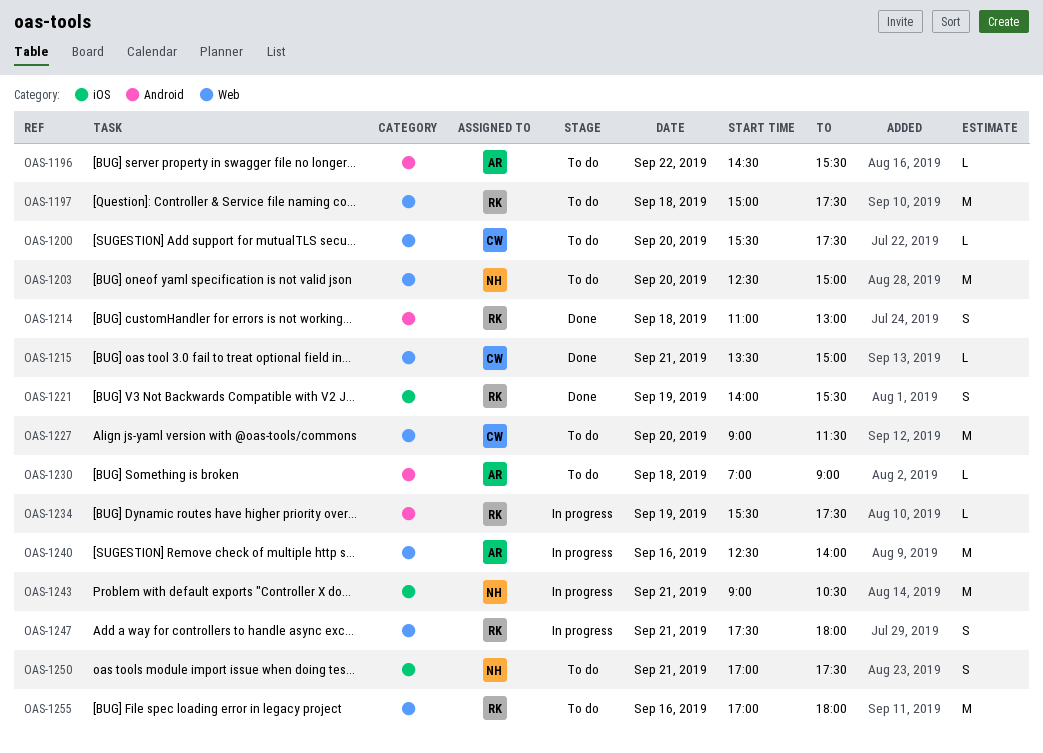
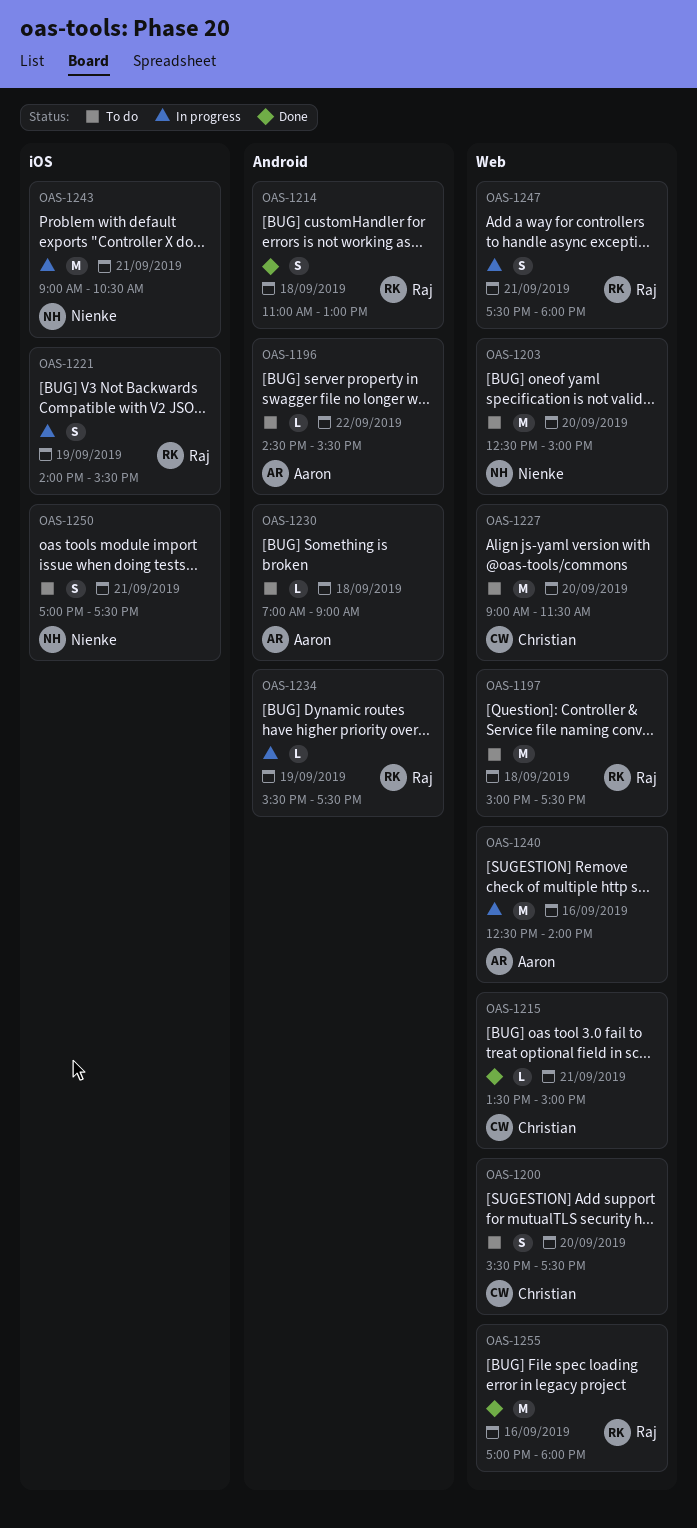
OAS-1200, estimate: L -> S
OAS-1221, status: Done -> In progress
OAS-1255, status: To do -> Done

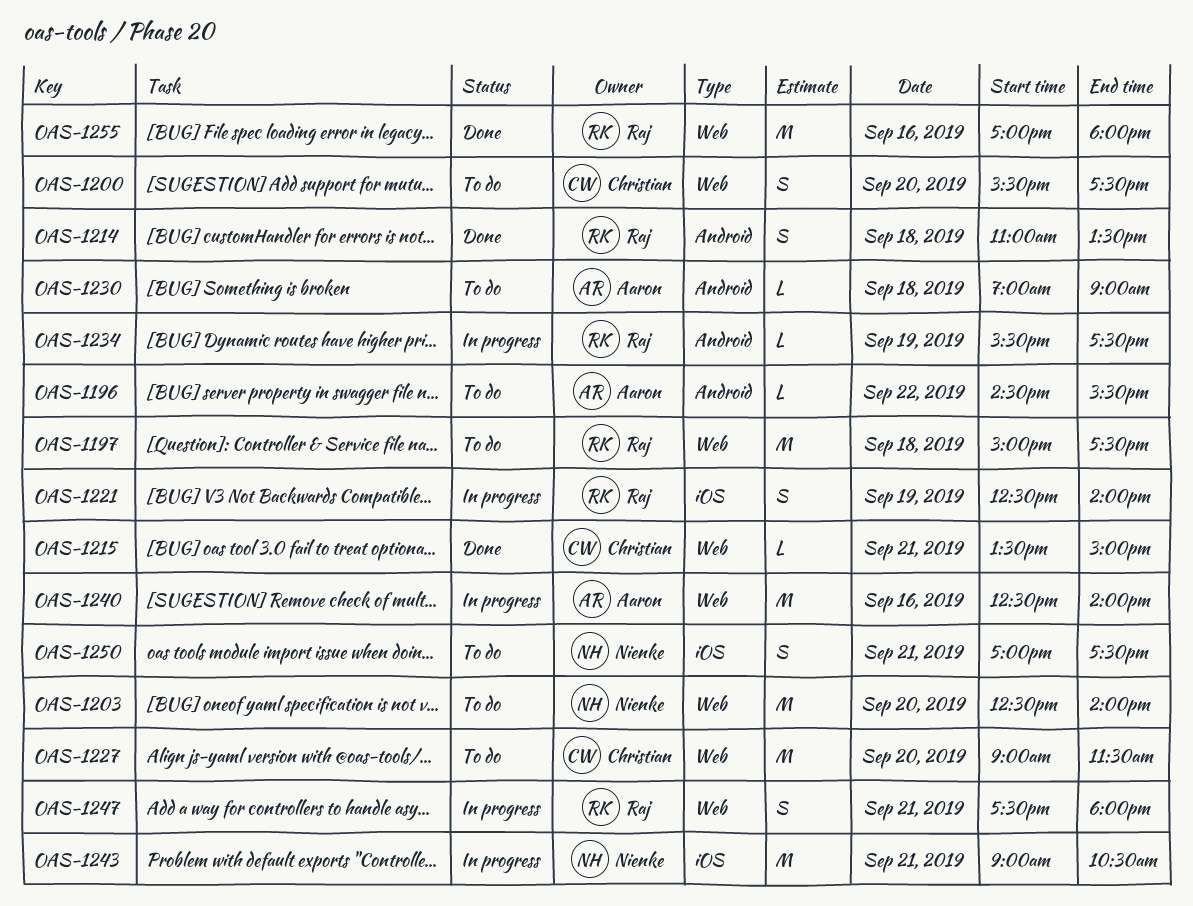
OAS-1203, ends: 15:00 -> 14:00
OAS-1214, ends: 13:00 -> 13:30
OAS-1221, begins: 14:00 -> 12:30
OAS-1221, ends: 15:30 -> 14:00

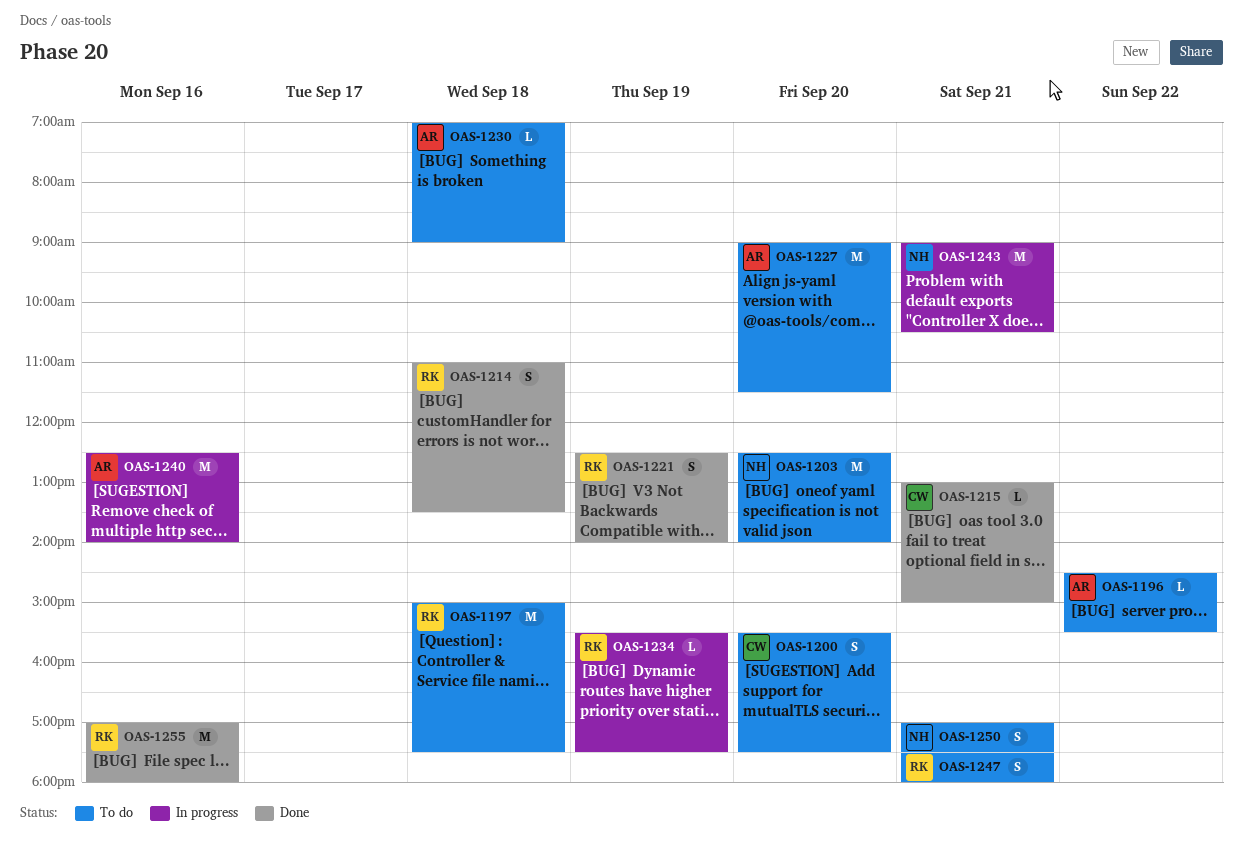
OAS-1215, begins: 13:30 -> 13:00
OAS-1221, status: In progress -> Done
OAS-1227, owner: Christian -> Aaron
OAS-1247, status: In progress -> To do

